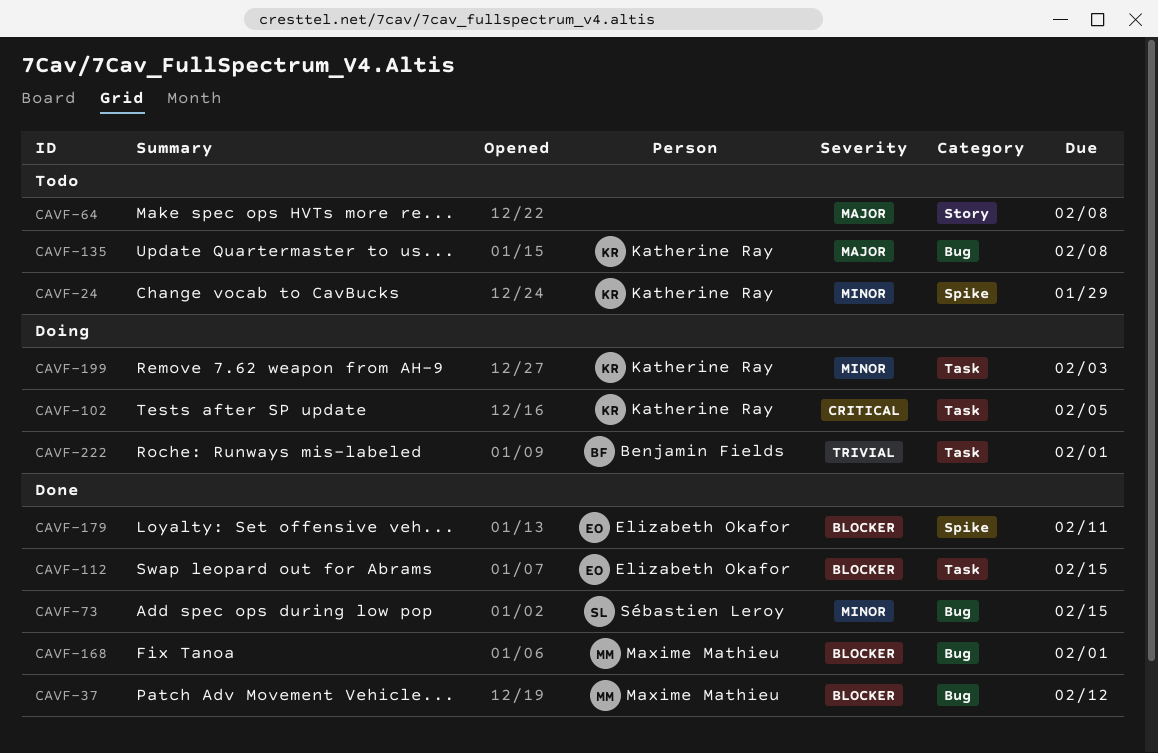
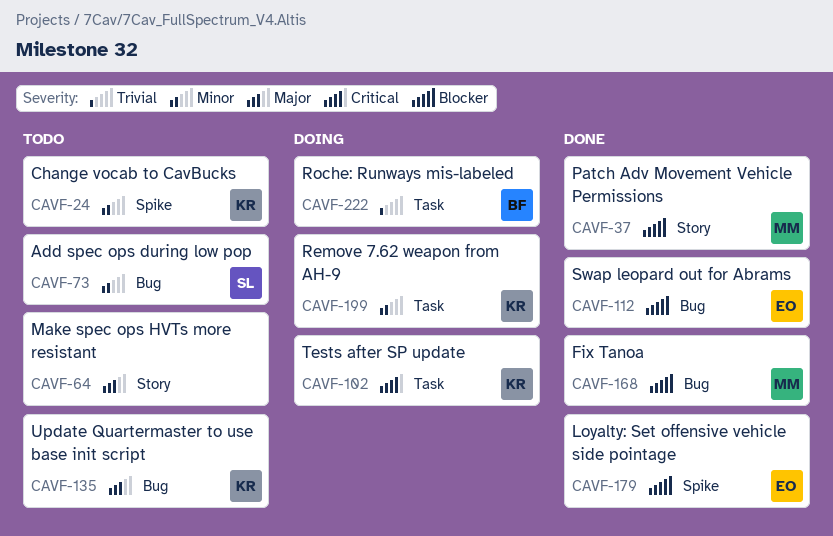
CAVF-37, label: Bug -> Story
CAVF-73, status: Done -> Todo
CAVF-112, label: Task -> Bug

